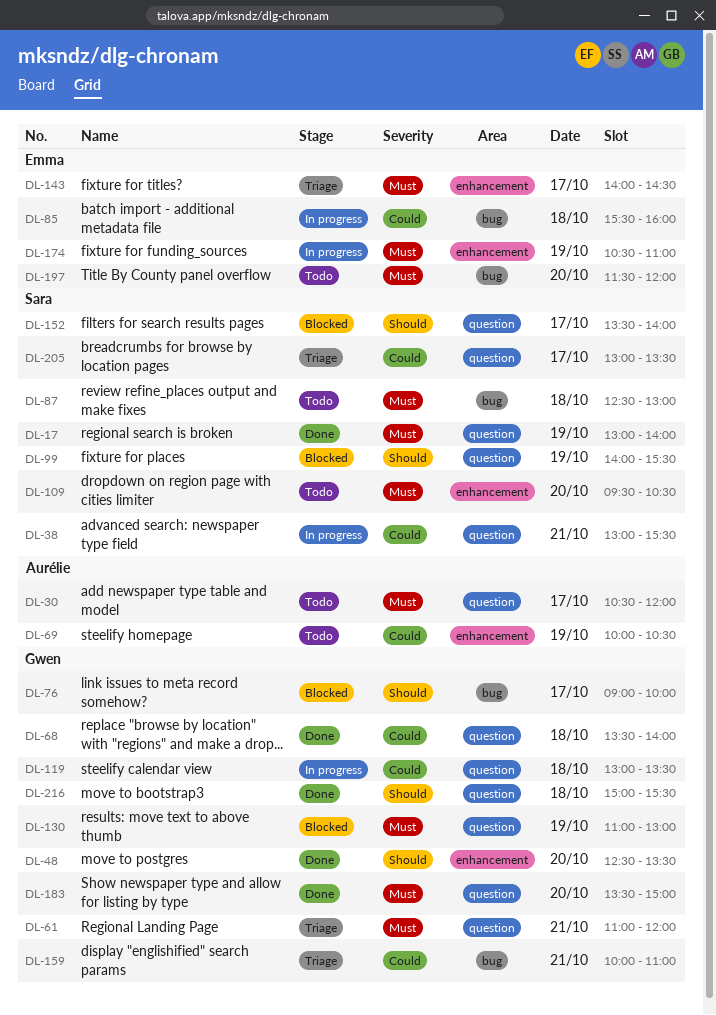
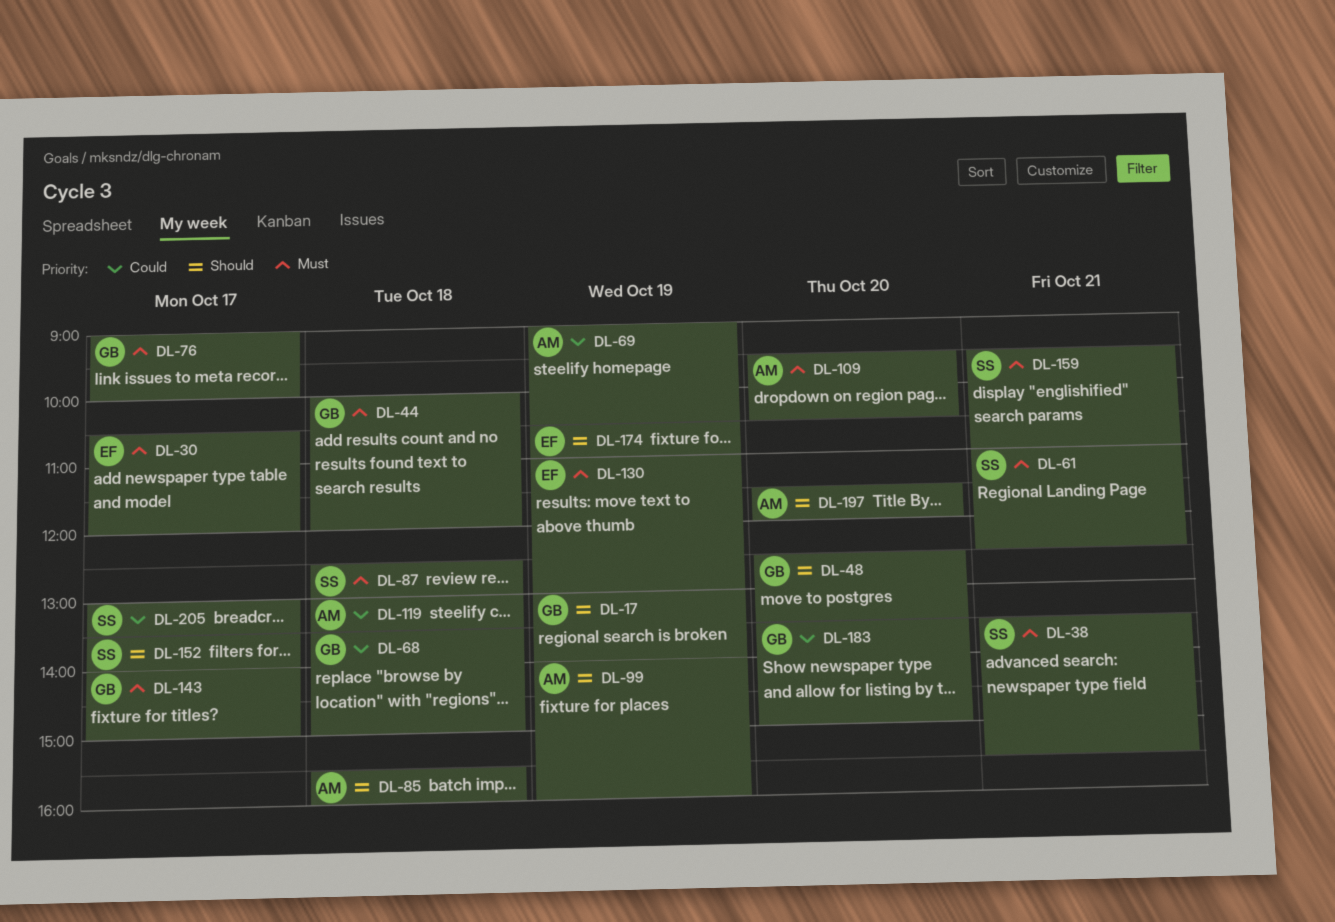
DL-17, owner: Sara -> Gwen
DL-17, priority: Must -> Should
DL-30, owner: Aurélie -> Emma
DL-38, priority: Could -> Must
DL-38, begins: 13:00 -> 13:30
DL-44: none -> present
DL-61, owner: Gwen -> Sara
DL-61, ends: 12:00 -> 12:30
DL-68, ends: 14:00 -> 15:00
DL-69, begins: 10:00 -> 09:00
DL-76, priority: Should -> Must
DL-85, owner: Emma -> Aurélie
DL-85, priority: Could -> Should
DL-99, owner: Sara -> Aurélie
DL-99, ends: 15:30 -> 16:00
DL-109, owner: Sara -> Aurélie
DL-119, owner: Gwen -> Aurélie
DL-130, owner: Gwen -> Emma
DL-143, owner: Emma -> Gwen
DL-143, ends: 14:30 -> 15:00
DL-159, owner: Gwen -> Sara
DL-159, priority: Could -> Must
DL-159, begins: 10:00 -> 09:30
DL-174, priority: Must -> Should
DL-183, priority: Must -> Could
DL-197, owner: Emma -> Aurélie
DL-197, priority: Must -> Should
DL-216: present -> none

